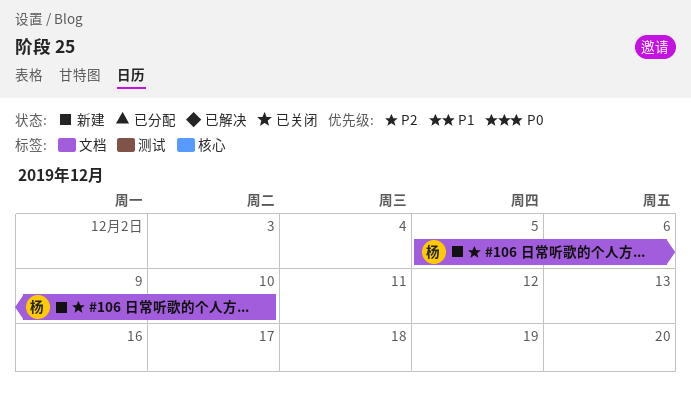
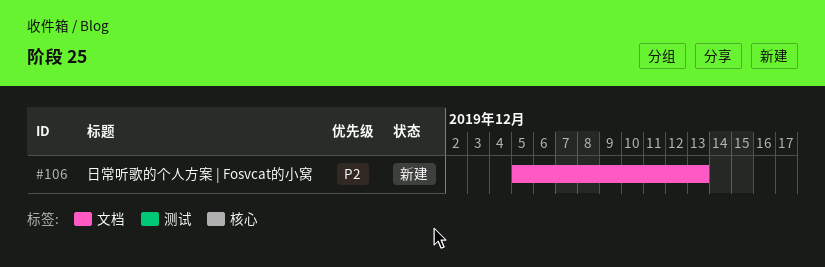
#106, due: Dec 10 -> Dec 13

